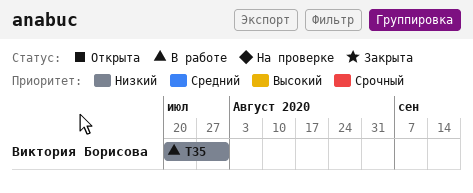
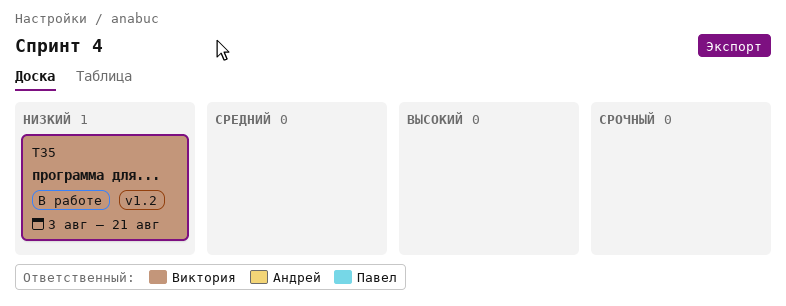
T35, start: Jul 20 -> Aug 3
T35, due: Jul 31 -> Aug 21

